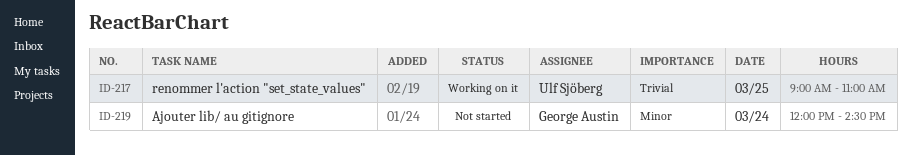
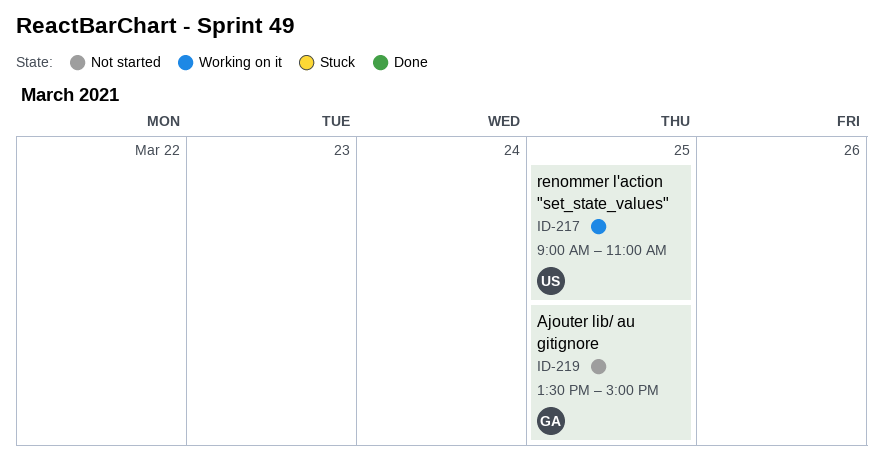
ID-219, day: Mar 24 -> Mar 25
ID-219, begins: 12:00 -> 13:30
ID-219, ends: 14:30 -> 15:00

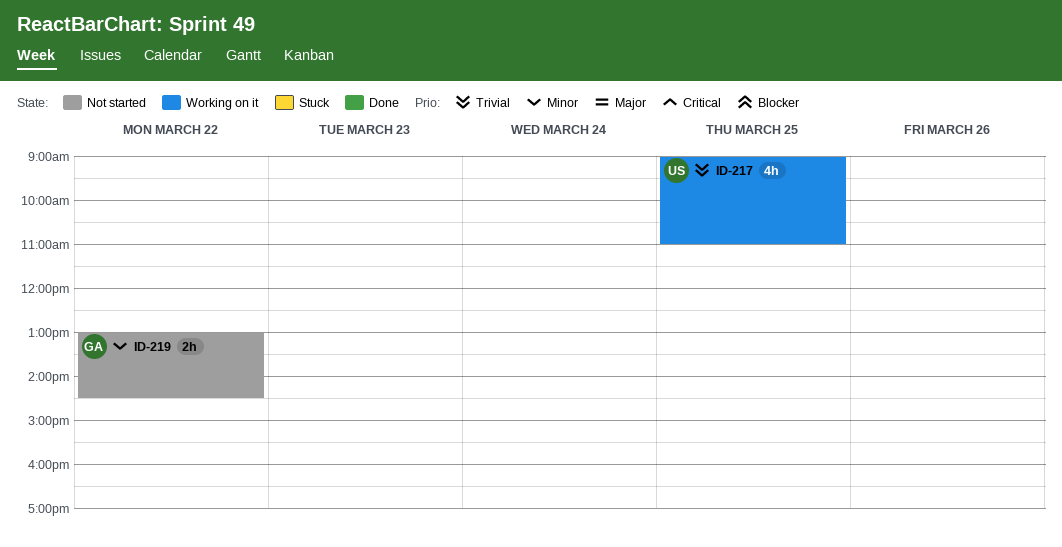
ID-219, day: Mar 25 -> Mar 22
ID-219, begins: 13:30 -> 13:00
ID-219, ends: 15:00 -> 14:30

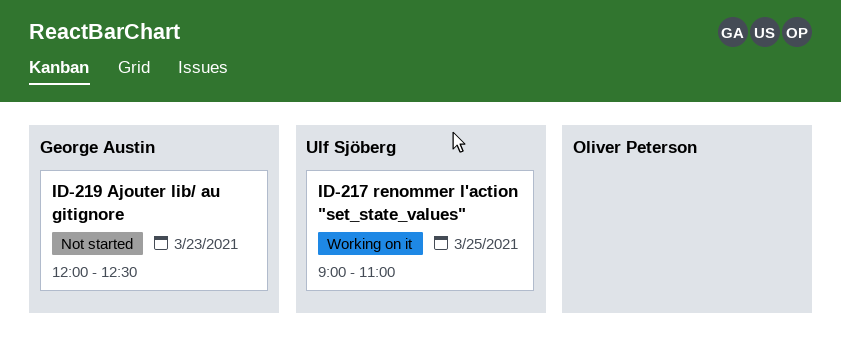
ID-219, day: Mar 22 -> Mar 23
ID-219, begins: 13:00 -> 12:00
ID-219, ends: 14:30 -> 12:30

